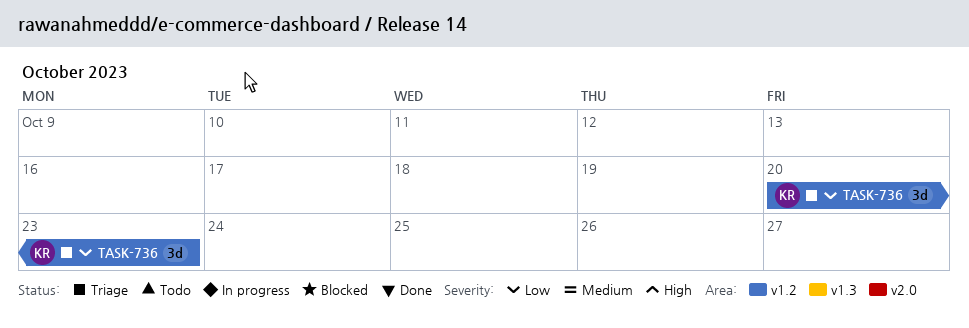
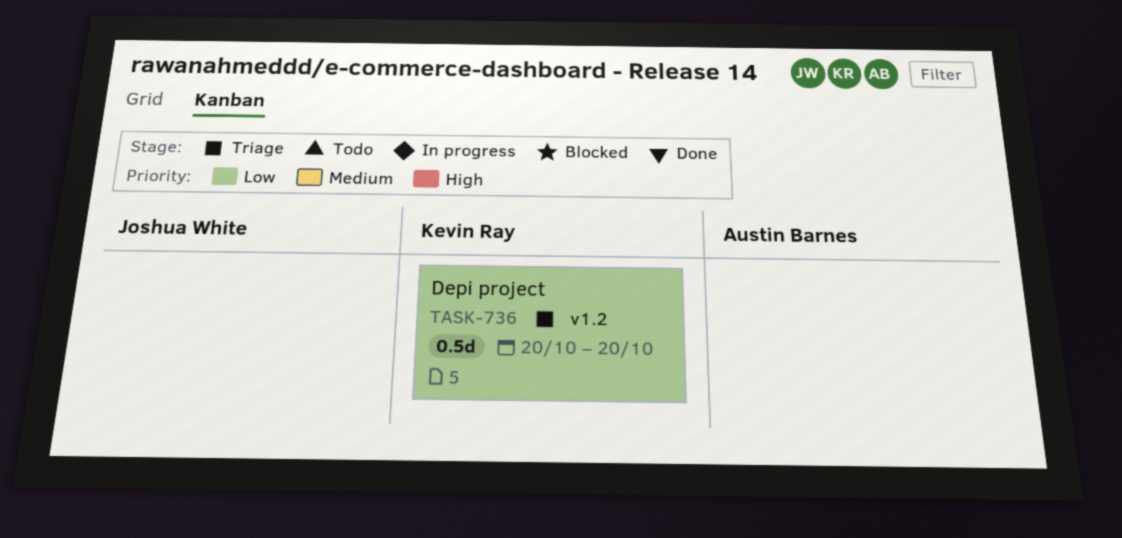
TASK-736, estimate: 3d -> 0.5d
TASK-736, due: Oct 23 -> Oct 20

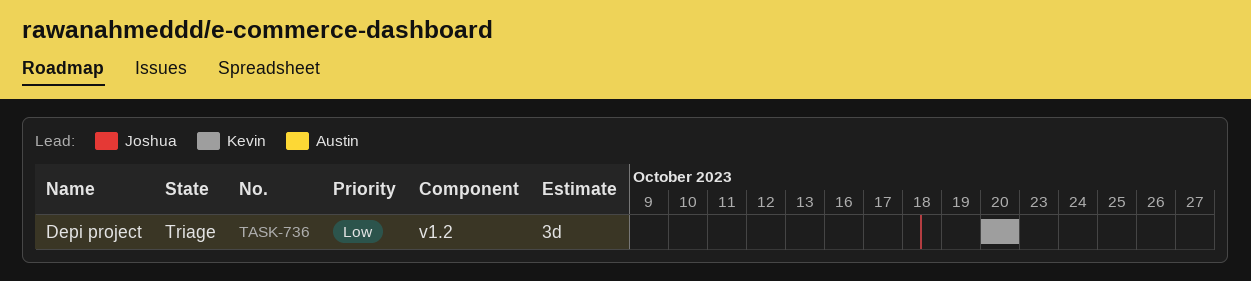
TASK-736, estimate: 0.5d -> 3d

